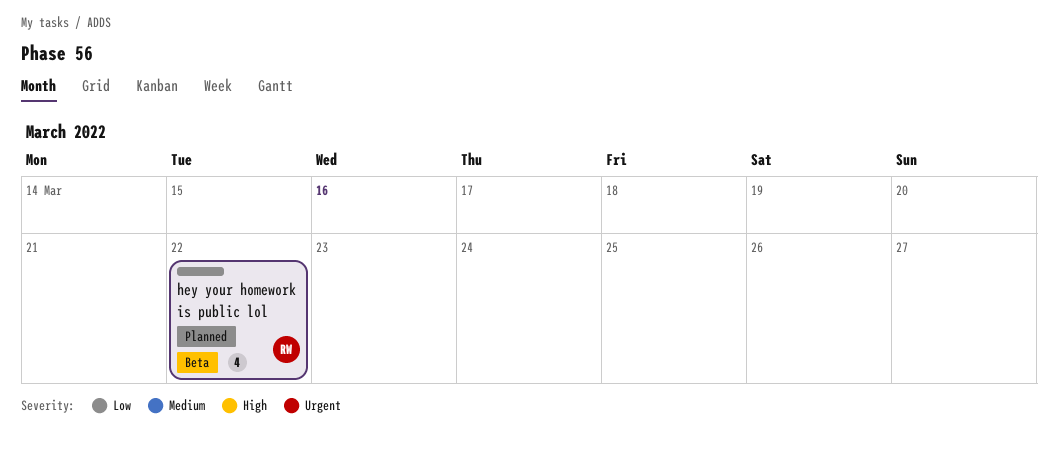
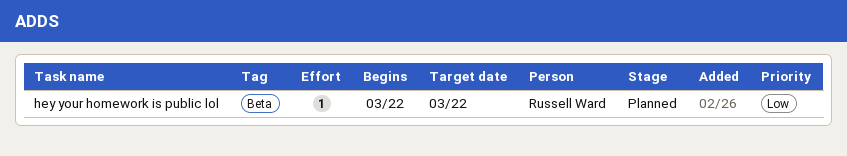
hey your homework is public lol, estimate: 4 -> 1

